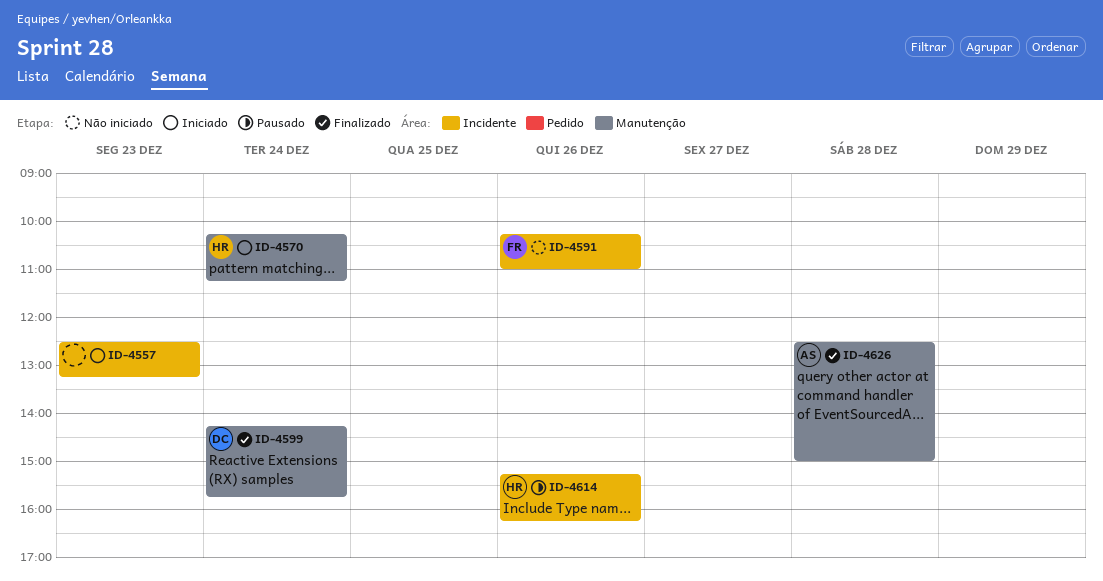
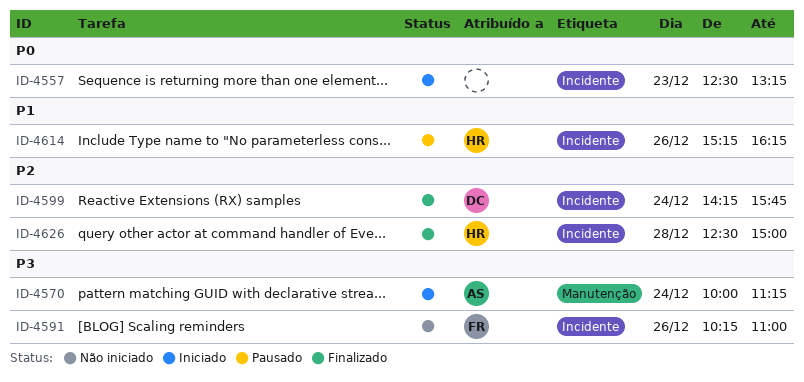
ID-4570, owner: HR -> AS
ID-4570, begins: 10:15 -> 10:00
ID-4599, label: Manutenção -> Incidente
ID-4626, owner: AS -> HR
ID-4626, label: Manutenção -> Incidente

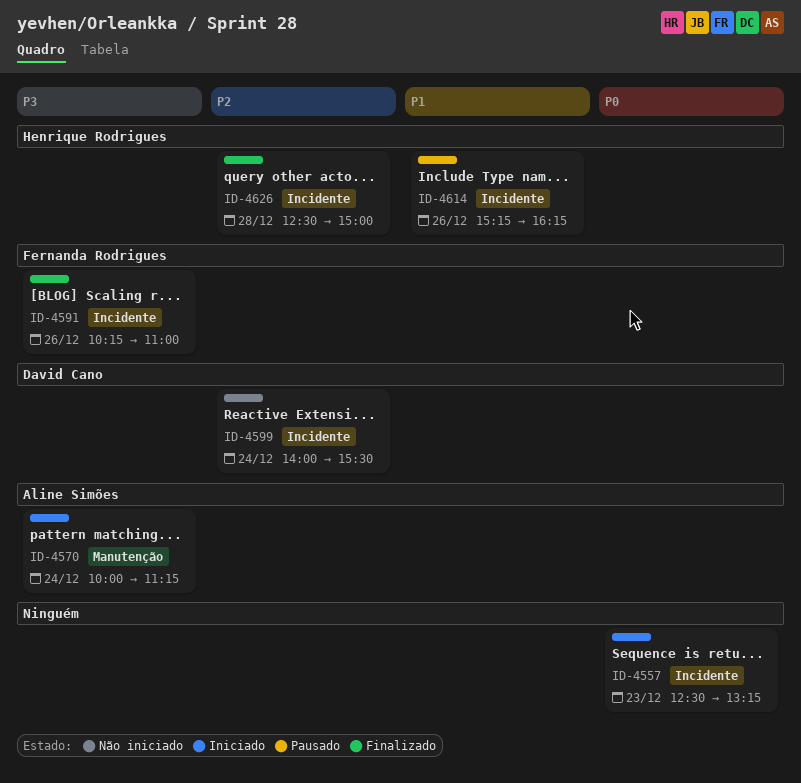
ID-4591, status: Não iniciado -> Finalizado
ID-4599, status: Finalizado -> Não iniciado
ID-4599, begins: 14:15 -> 14:00
ID-4599, ends: 15:45 -> 15:30

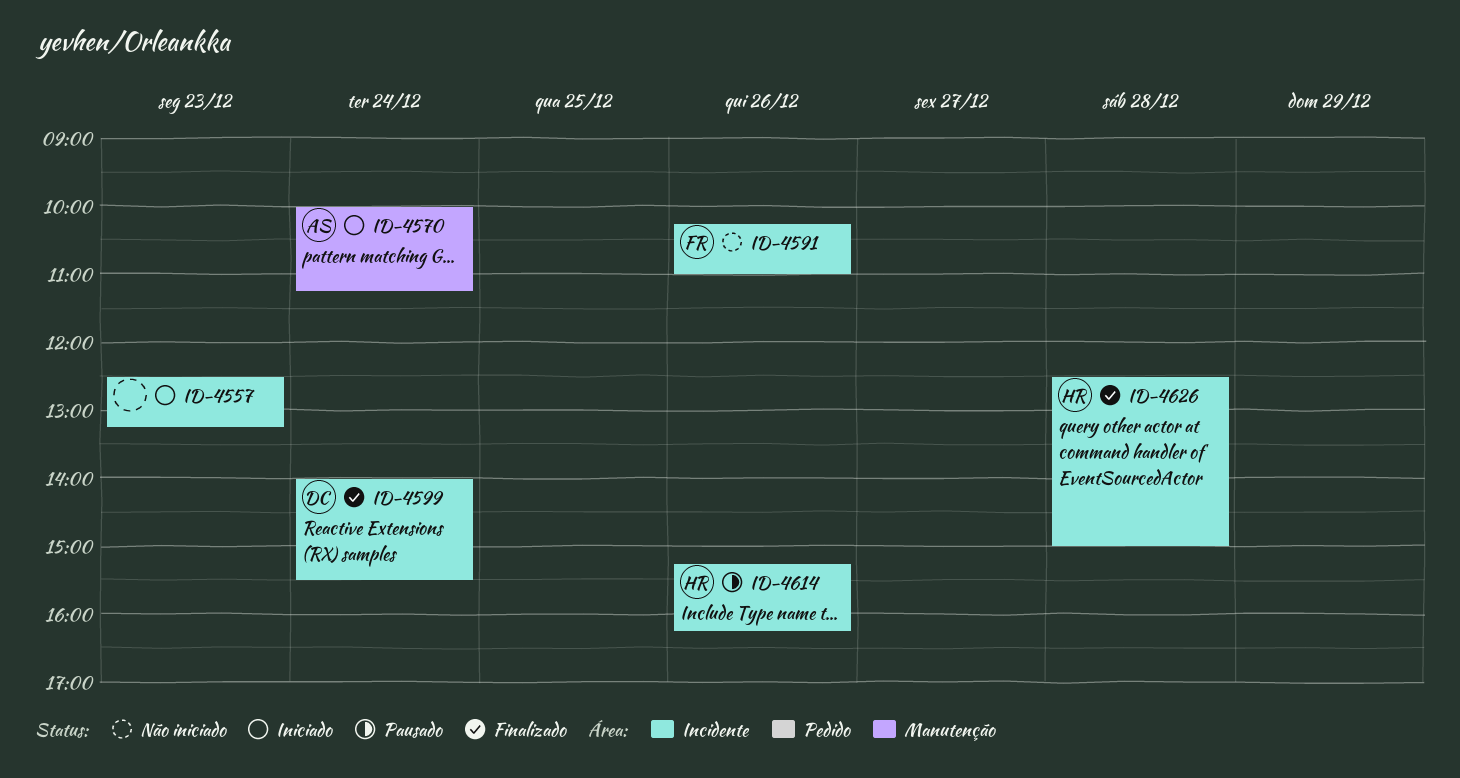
ID-4591, status: Finalizado -> Não iniciado
ID-4599, status: Não iniciado -> Finalizado

